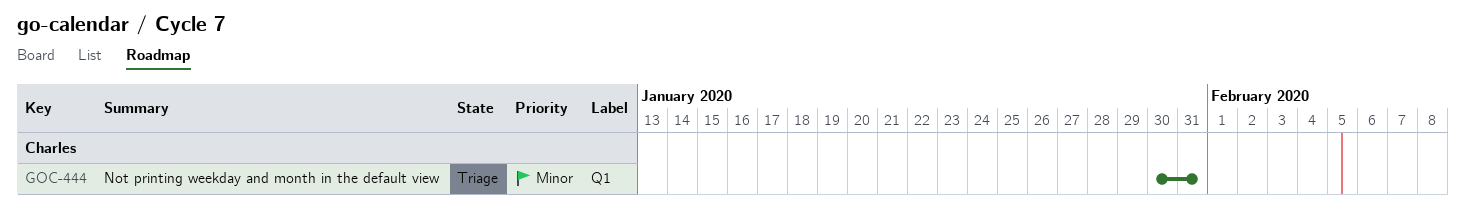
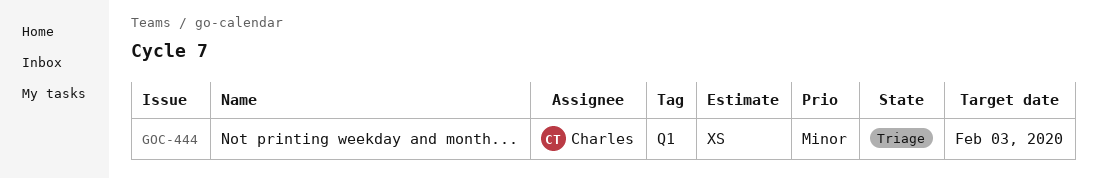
GOC-444, due: Jan 31 -> Feb 3

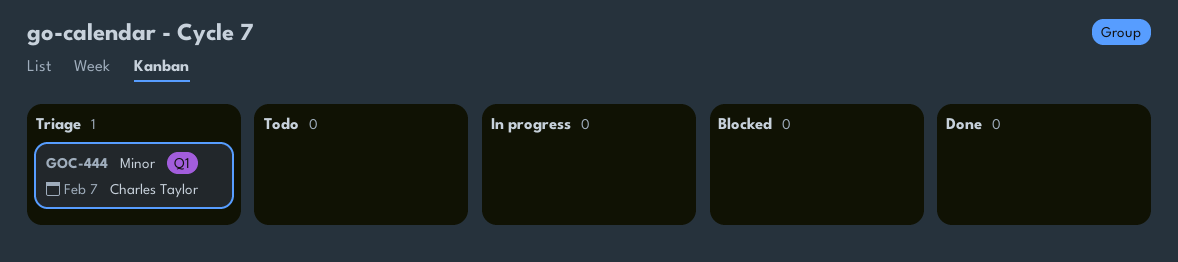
GOC-444, due: Feb 3 -> Feb 7

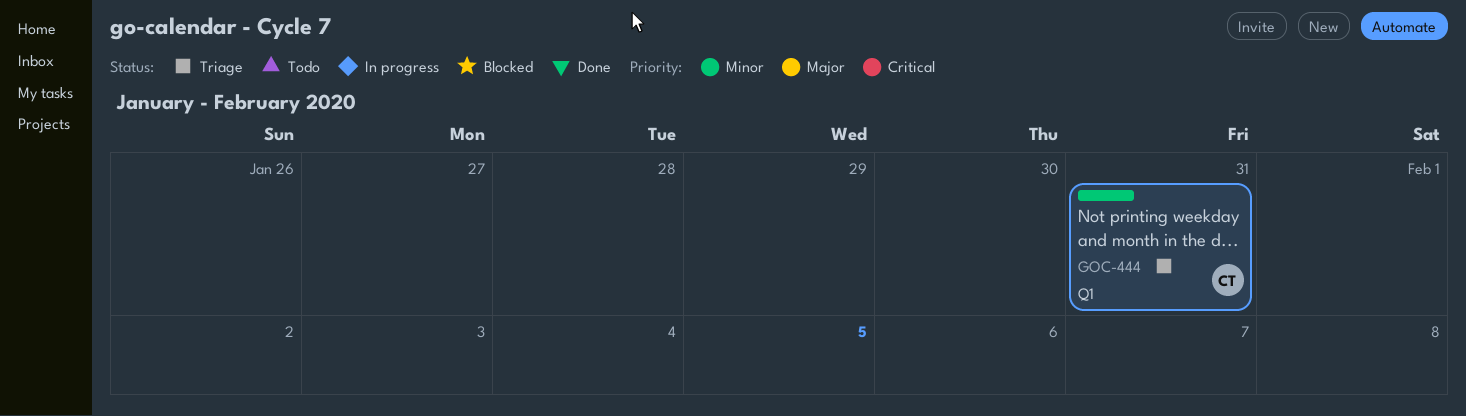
GOC-444, due: Feb 7 -> Jan 31

